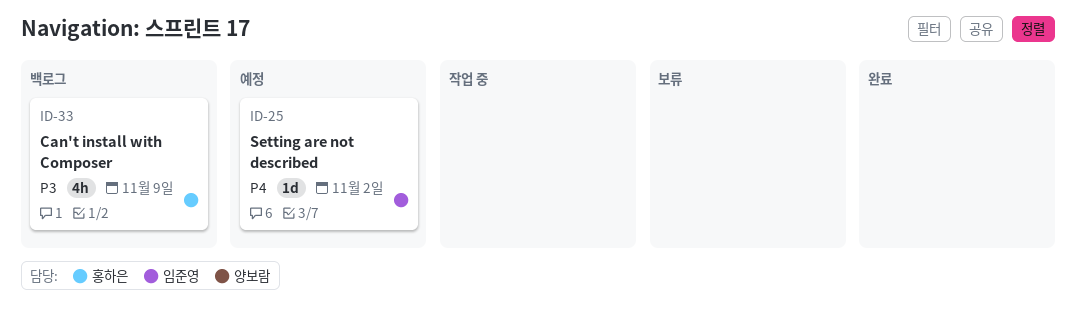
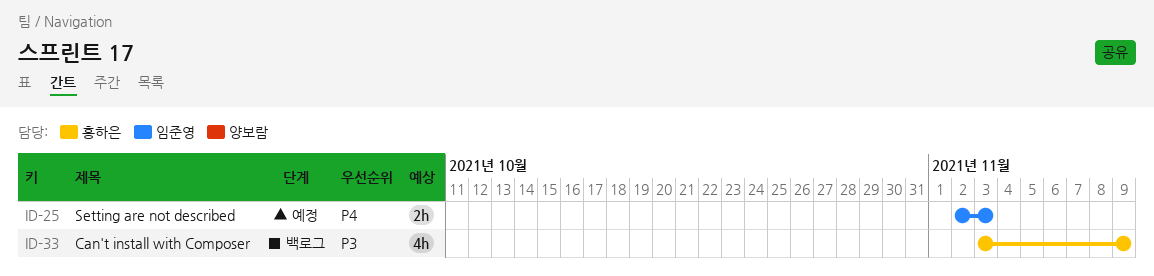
ID-25, estimate: 1d -> 2h
ID-25, due: Nov 2 -> Nov 3

